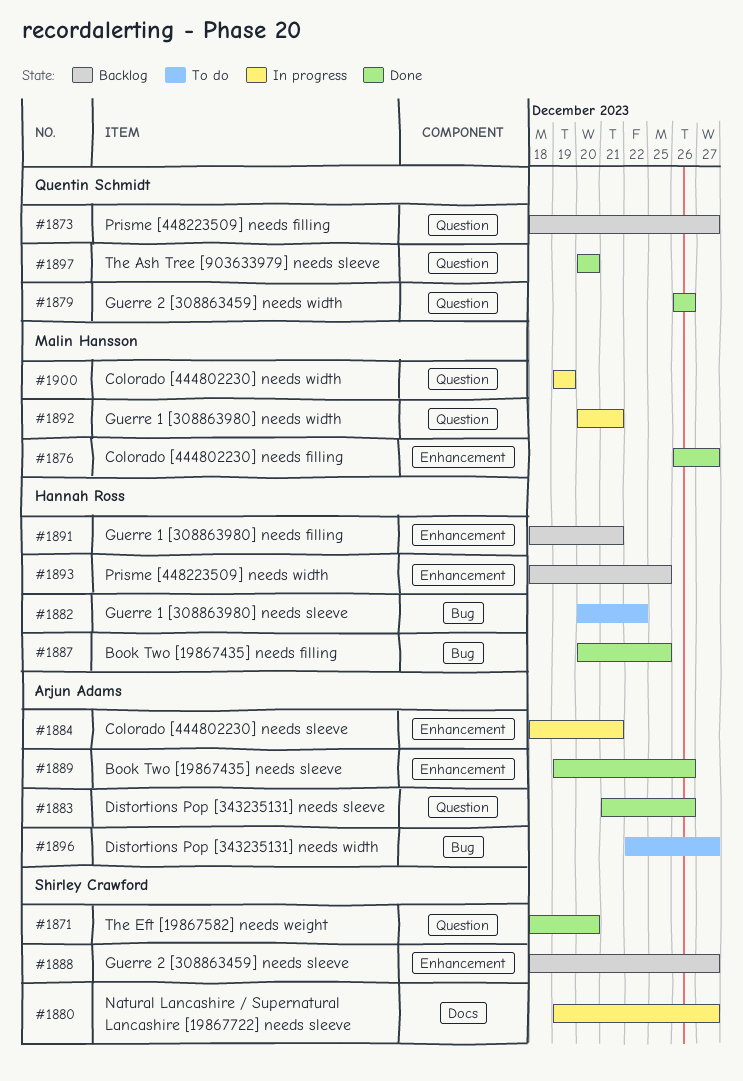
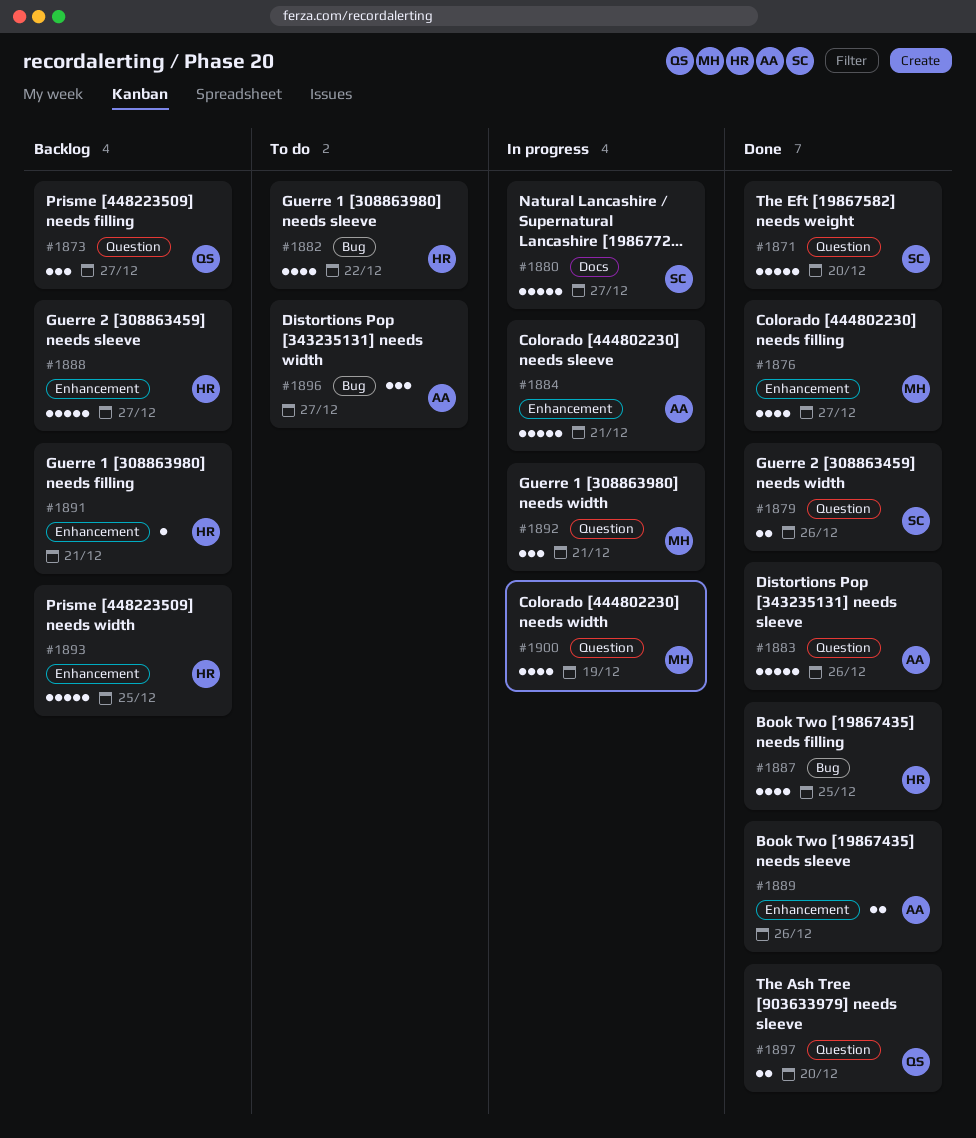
#1879, owner: Quentin Schmidt -> Shirley Crawford
#1888, owner: Shirley Crawford -> Hannah Ross

